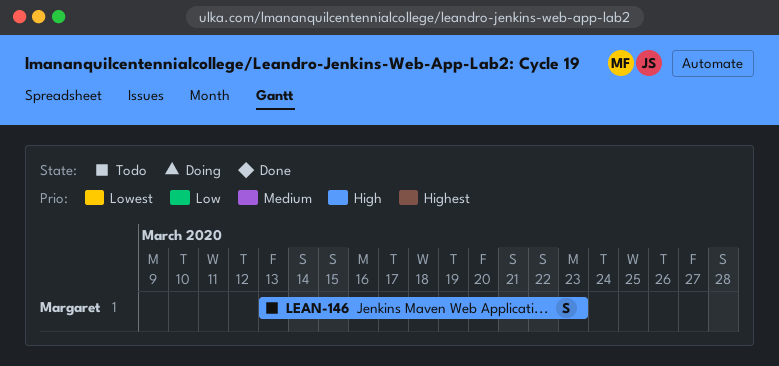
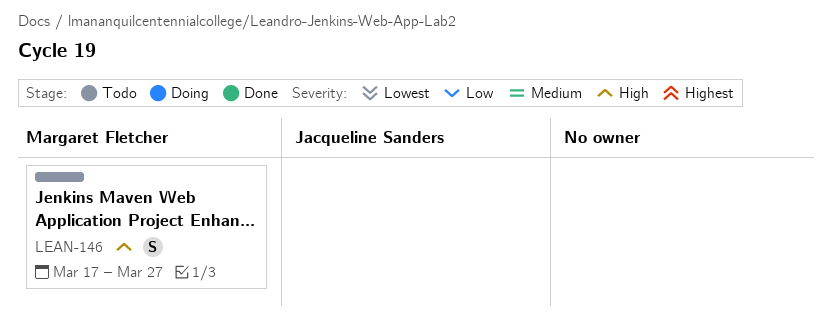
LEAN-146, start: Mar 13 -> Mar 17
LEAN-146, due: Mar 23 -> Mar 27

